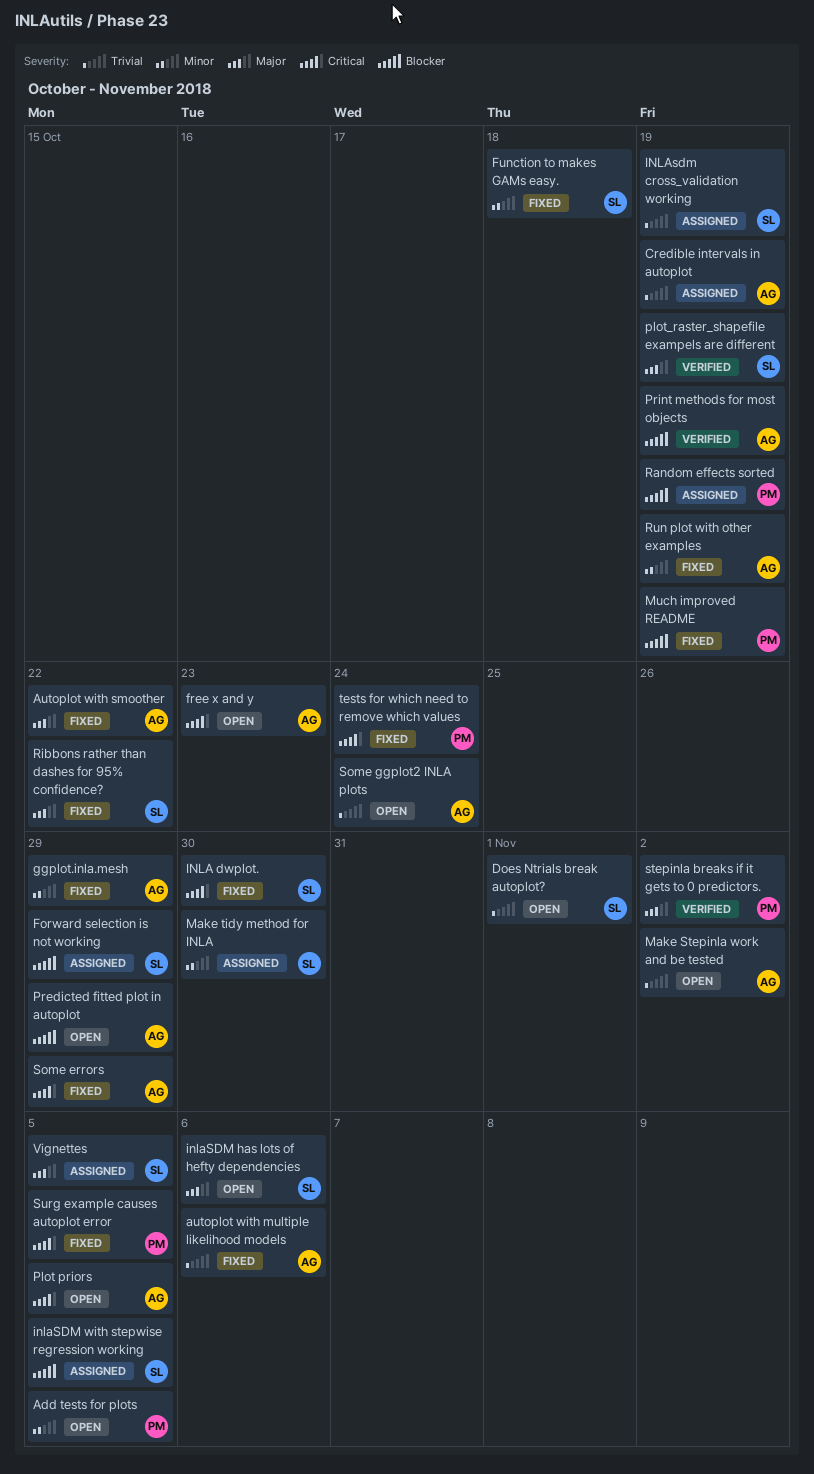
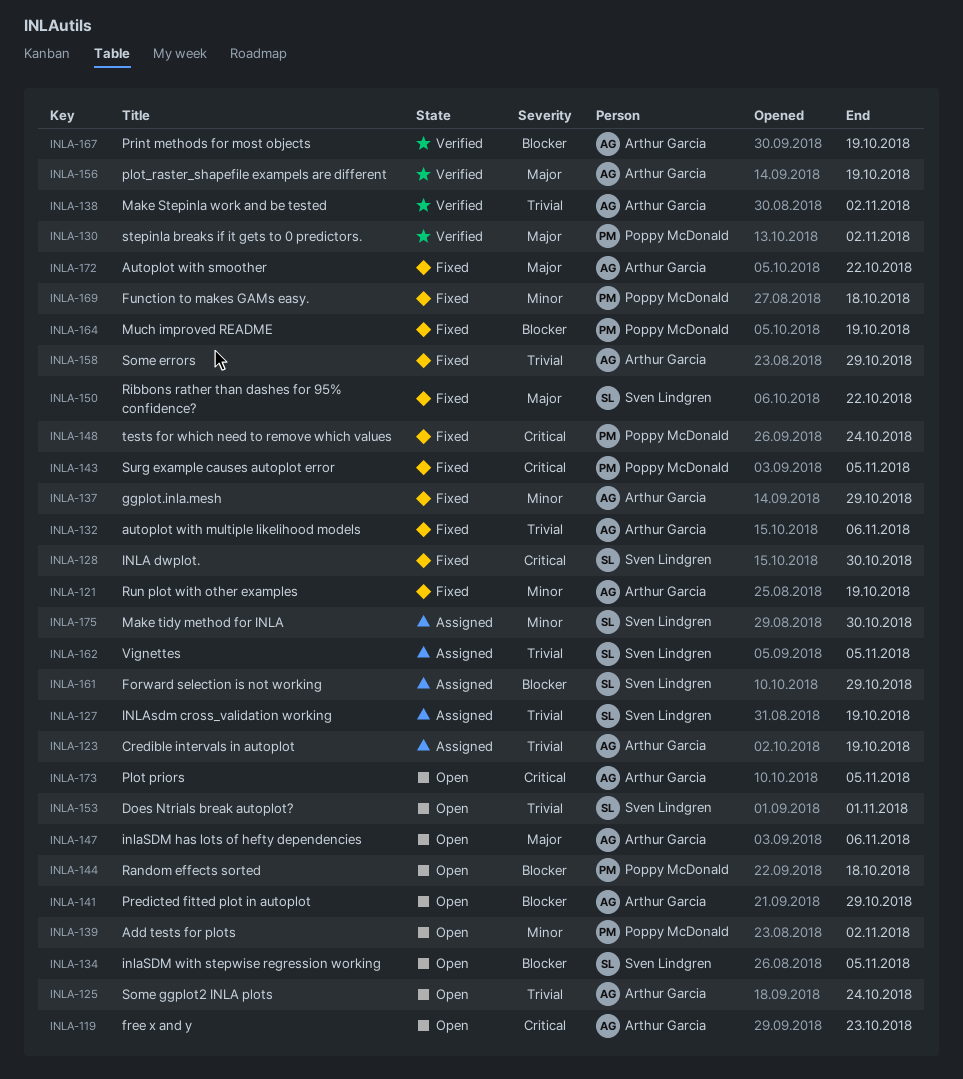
Add tests for plots, due: Nov 5 -> Nov 2
Function to makes GAMs easy., owner: Sven Lindgren -> Poppy McDonald
inlaSDM has lots of hefty dependencies, owner: Sven Lindgren -> Arthur Garcia
inlaSDM with stepwise regression working, status: Assigned -> Open
Make Stepinla work and be tested, status: Open -> Verified
plot_raster_shapefile exampels are different, owner: Sven Lindgren -> Arthur Garcia
Random effects sorted, status: Assigned -> Open
Random effects sorted, due: Oct 19 -> Oct 18
Some errors, priority: Critical -> Trivial
Vignettes, priority: Major -> Trivial

